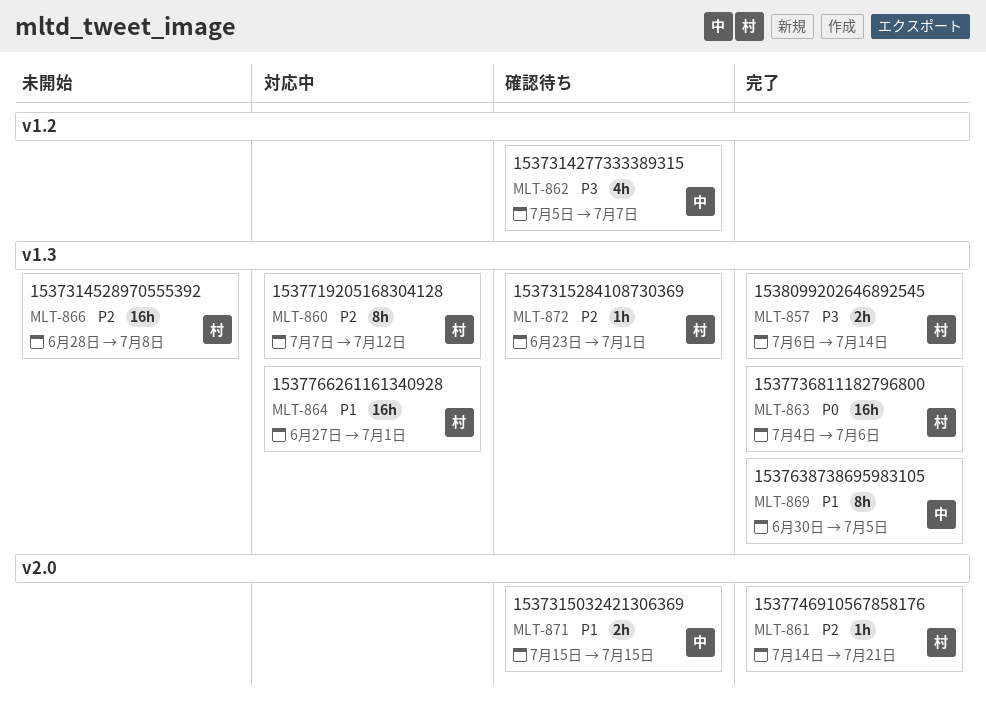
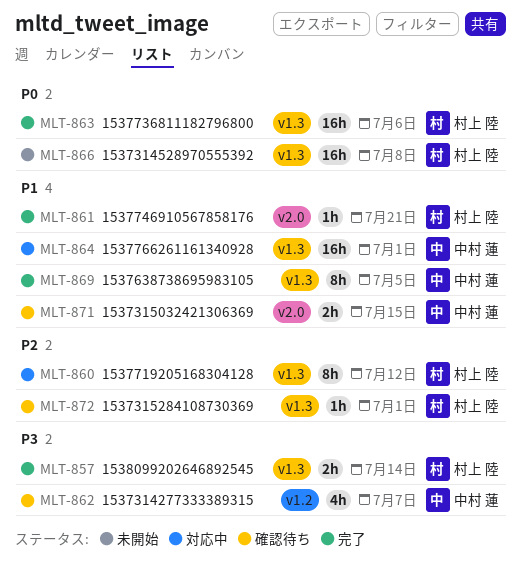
MLT-861, priority: P2 -> P1
MLT-864, owner: 村上 陸 -> 中村 蓮
MLT-866, priority: P2 -> P0

